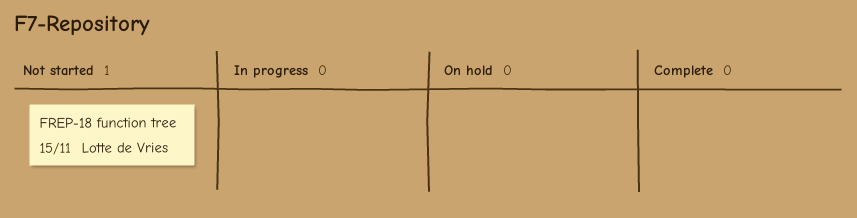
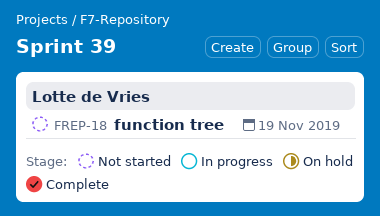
FREP-18, due: Nov 15 -> Nov 19

